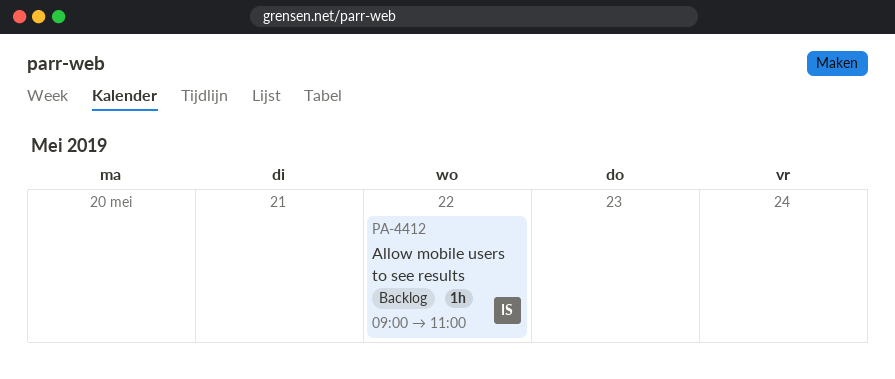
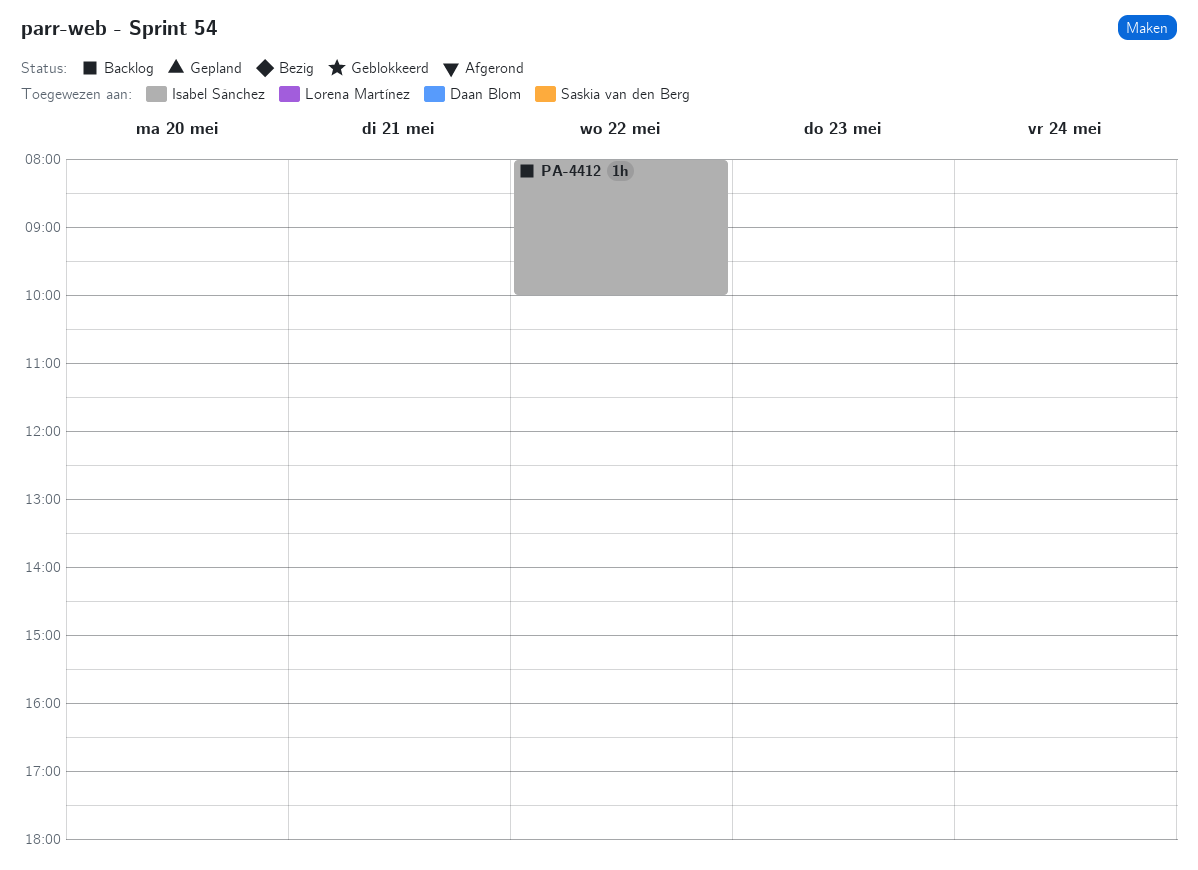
PA-4412, begins: 09:00 -> 08:00
PA-4412, ends: 11:00 -> 10:00

